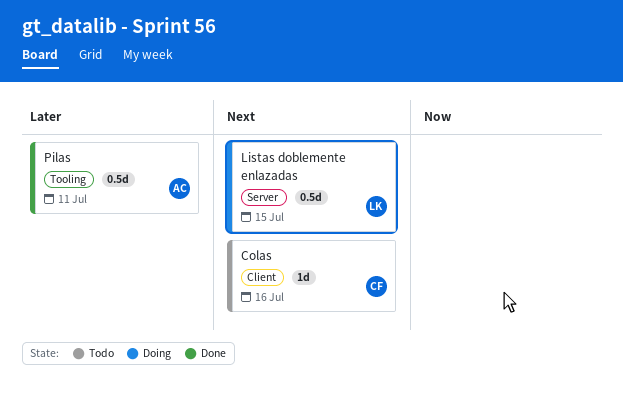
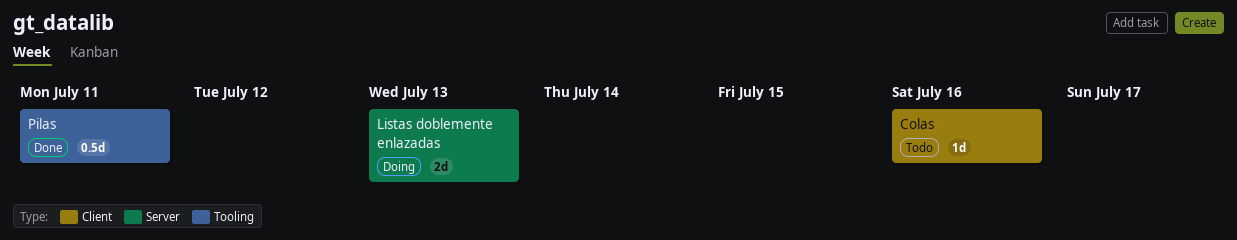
Listas doblemente enlazadas, estimate: 0.5d -> 2d
Listas doblemente enlazadas, due: Jul 15 -> Jul 13

